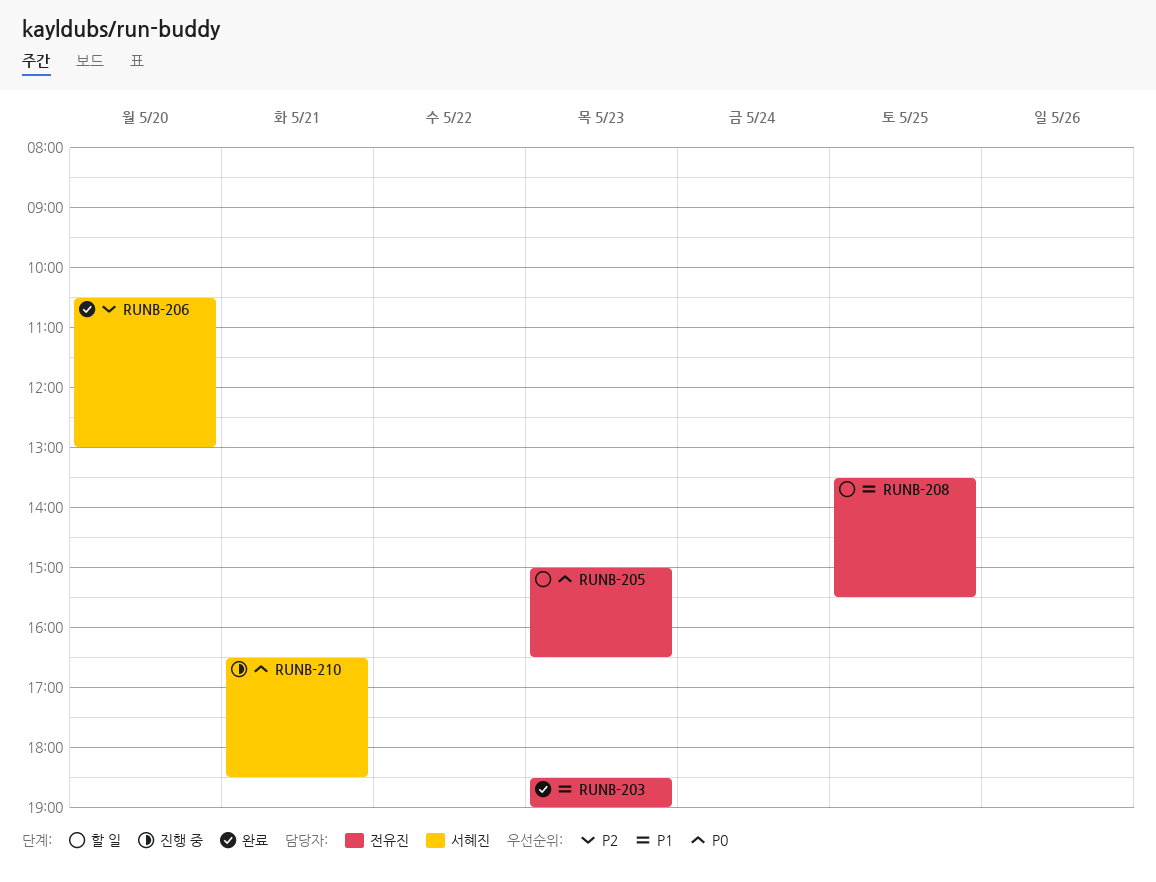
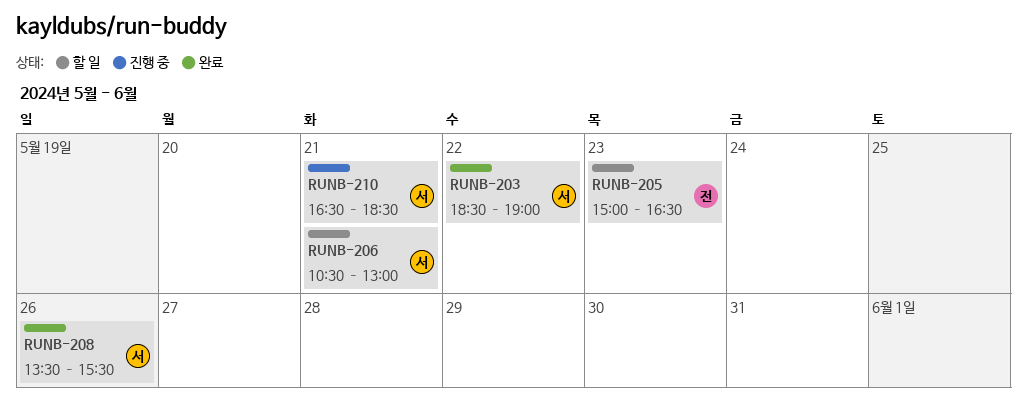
RUNB-203, owner: 전유진 -> 서혜진
RUNB-203, day: May 23 -> May 22
RUNB-206, status: 완료 -> 할 일
RUNB-206, day: May 20 -> May 21
RUNB-208, status: 할 일 -> 완료
RUNB-208, owner: 전유진 -> 서혜진
RUNB-208, day: May 25 -> May 26

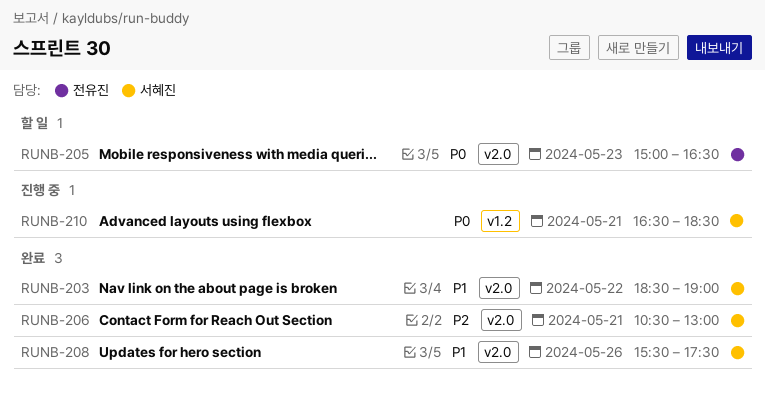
RUNB-206, status: 할 일 -> 완료
RUNB-208, begins: 13:30 -> 15:30
RUNB-208, ends: 15:30 -> 17:30

